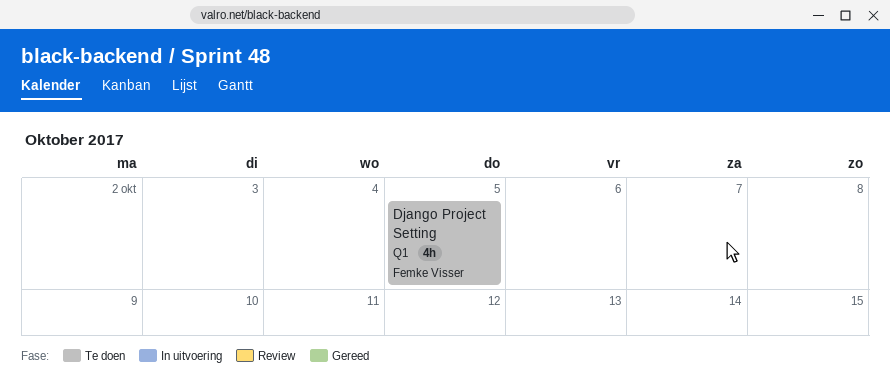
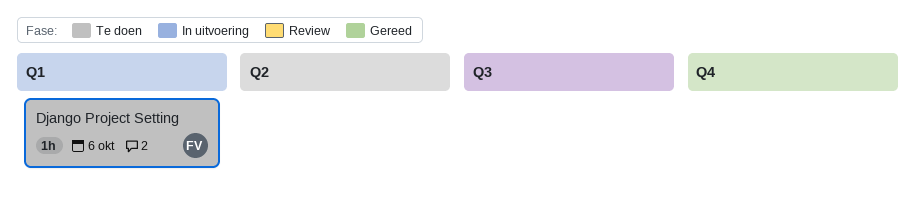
Django Project Setting, estimate: 4h -> 1h
Django Project Setting, due: Oct 5 -> Oct 6

